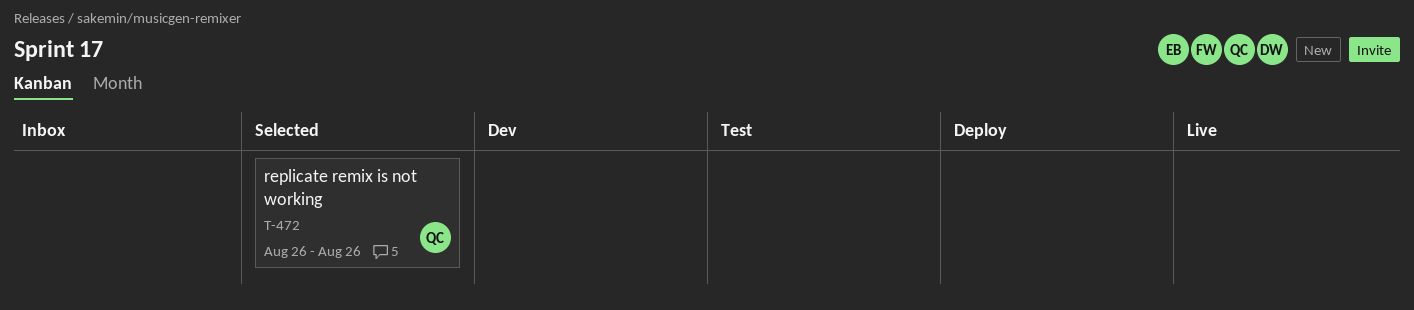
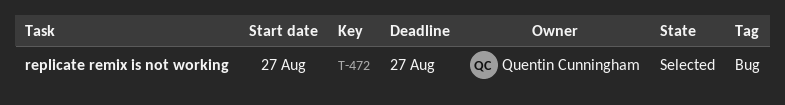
T-472, start: Aug 26 -> Aug 27
T-472, due: Aug 26 -> Aug 27

